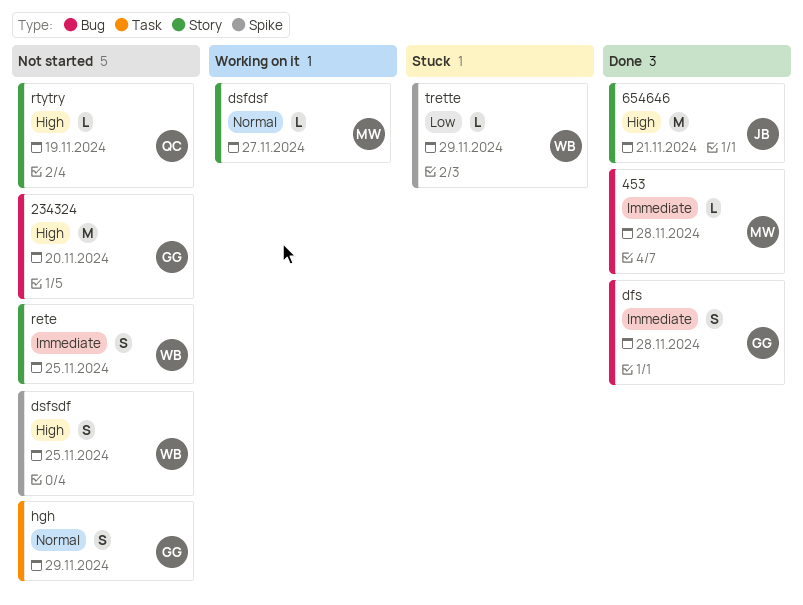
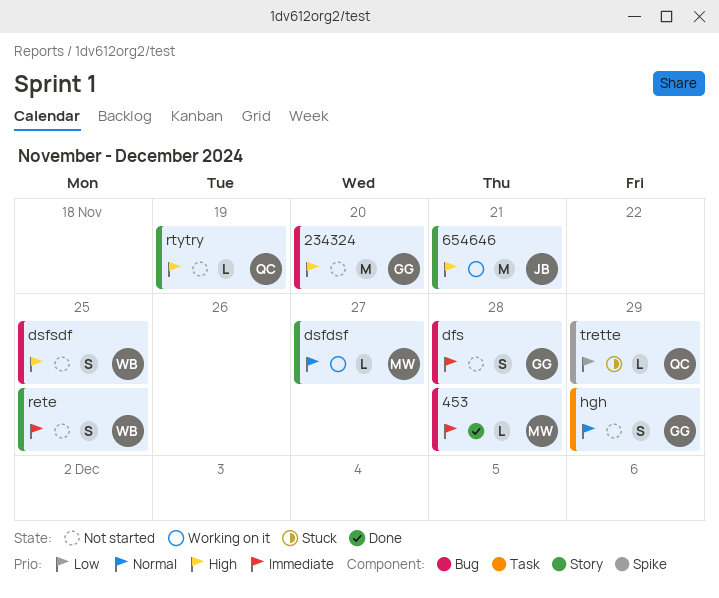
654646, status: Done -> Working on it
dfs, status: Done -> Not started
dsfsdf, label: Spike -> Bug
trette, owner: WB -> QC

